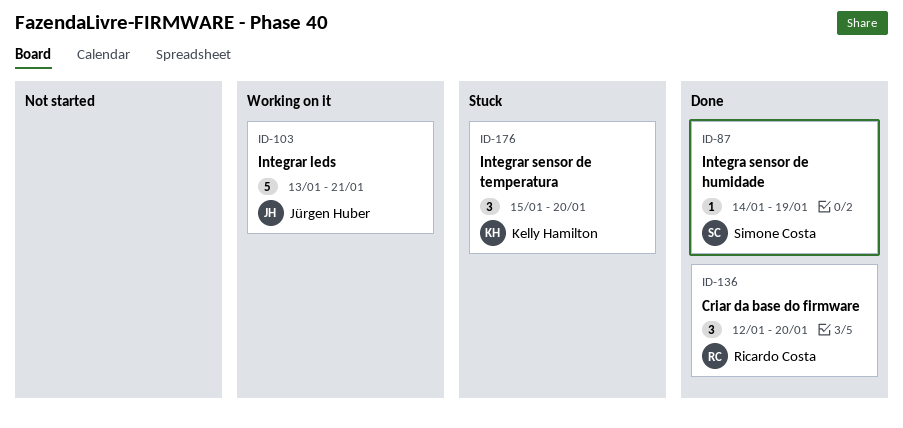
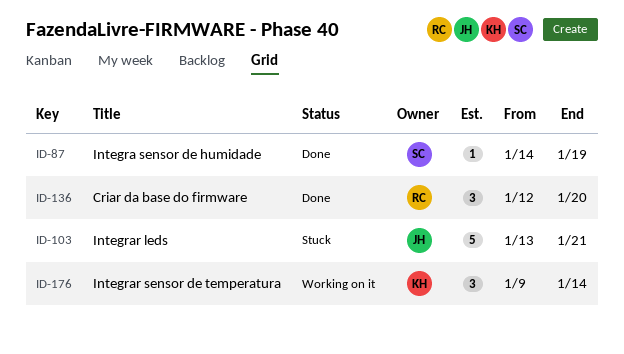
ID-103, status: Working on it -> Stuck
ID-176, status: Stuck -> Working on it
ID-176, start: Jan 15 -> Jan 9
ID-176, due: Jan 20 -> Jan 14

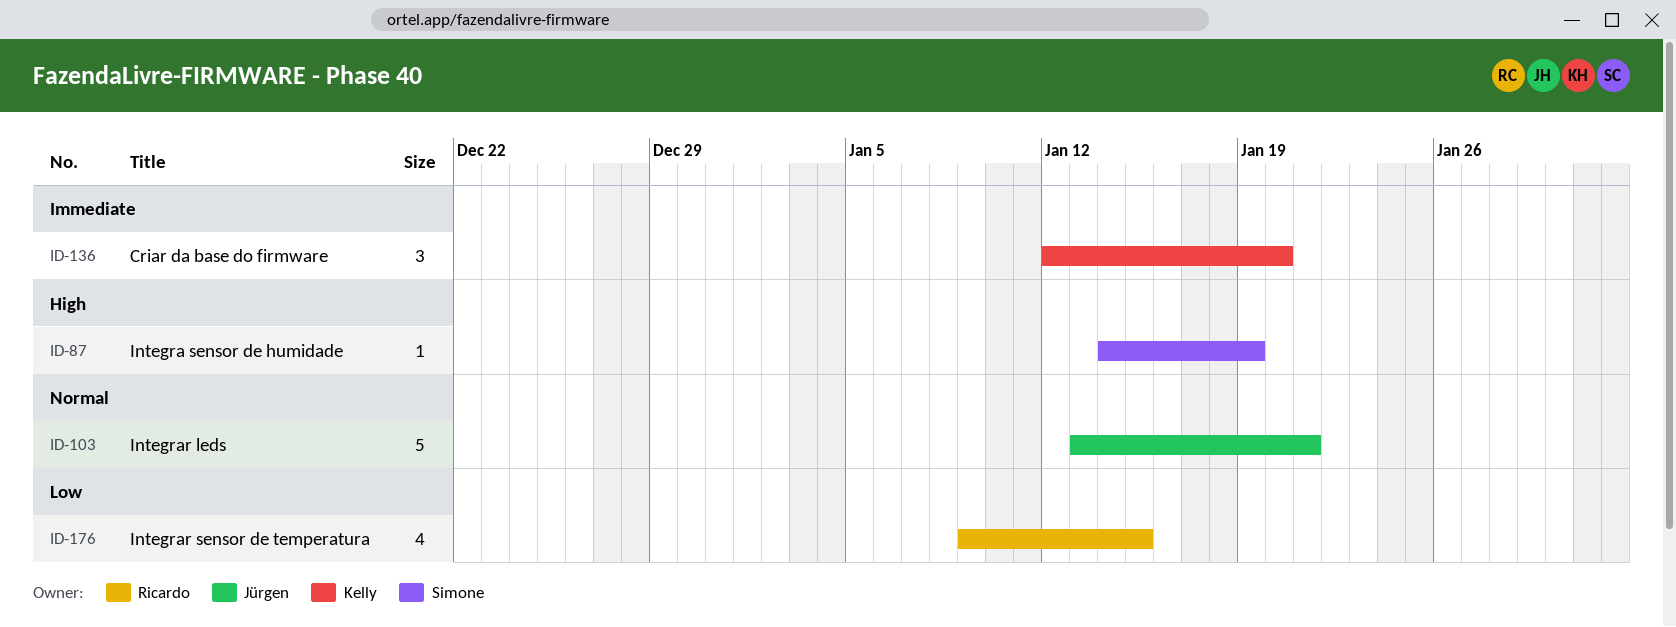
ID-136, owner: Ricardo -> Kelly
ID-176, owner: Kelly -> Ricardo
ID-176, estimate: 3 -> 4
ID-176, due: Jan 14 -> Jan 15

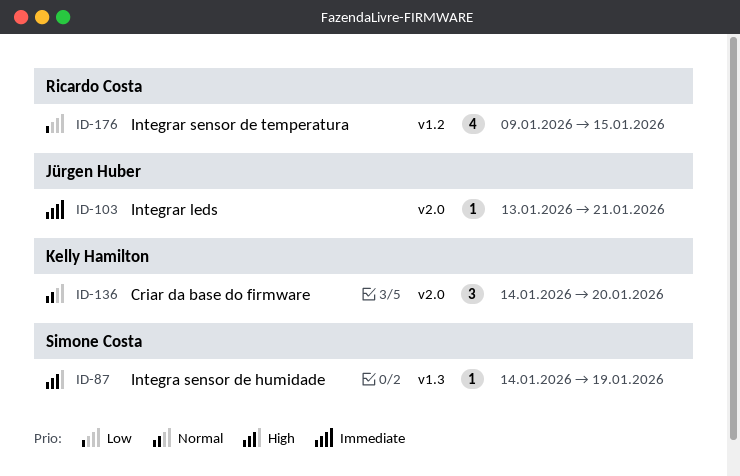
ID-103, priority: Normal -> Immediate
ID-103, estimate: 5 -> 1
ID-136, priority: Immediate -> Normal
ID-136, start: Jan 12 -> Jan 14

